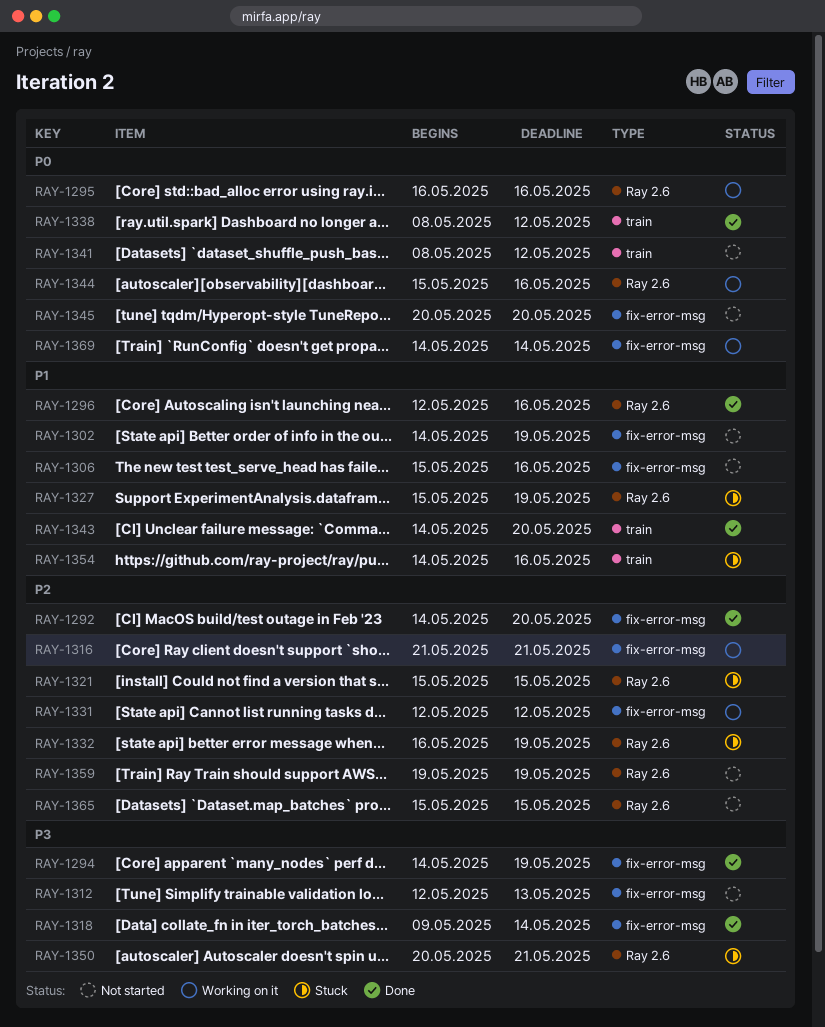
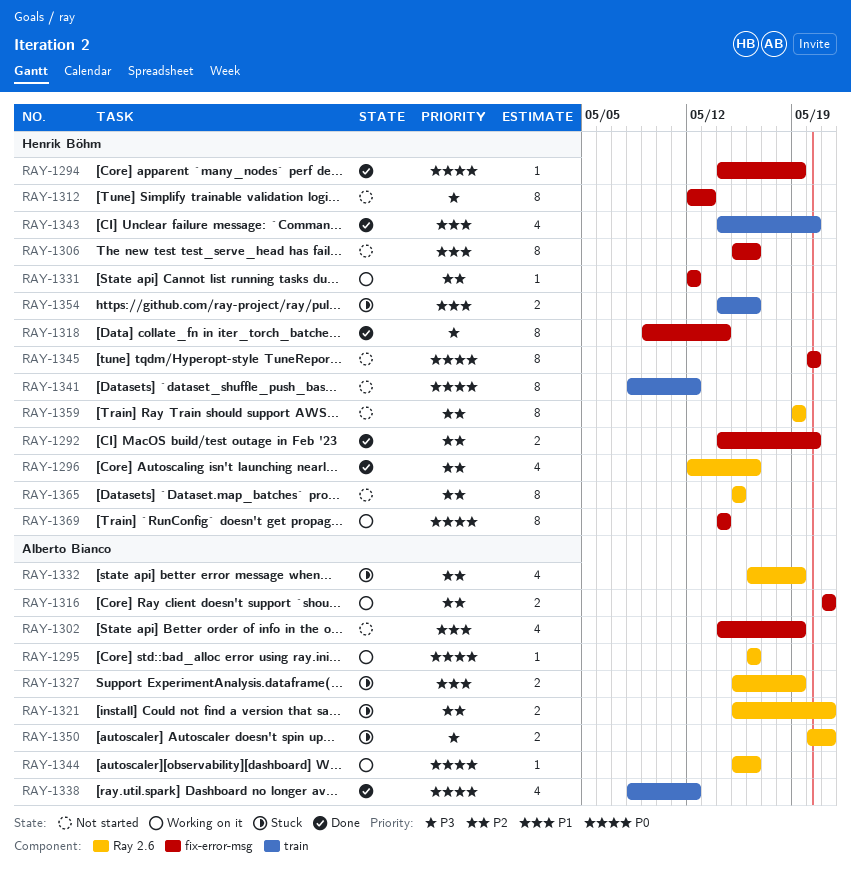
RAY-1294, priority: P3 -> P0
RAY-1296, priority: P1 -> P2
RAY-1321, due: May 15 -> May 21

